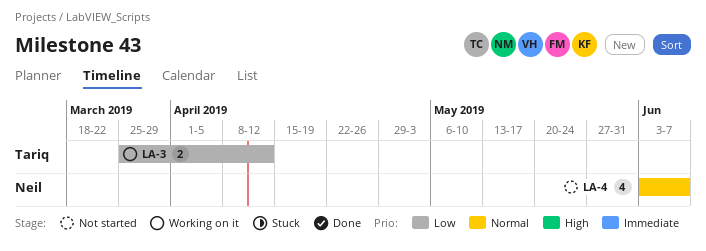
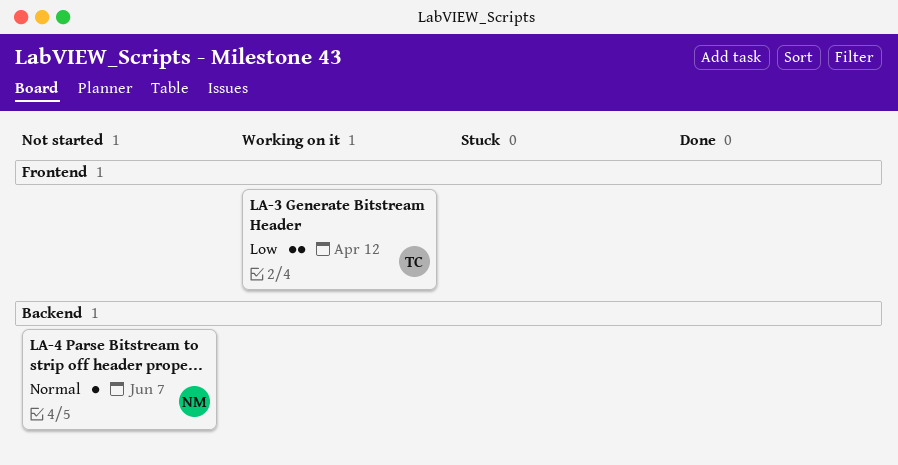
LA-4, estimate: 4 -> 1

